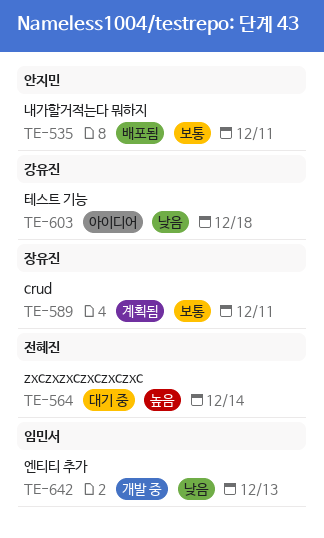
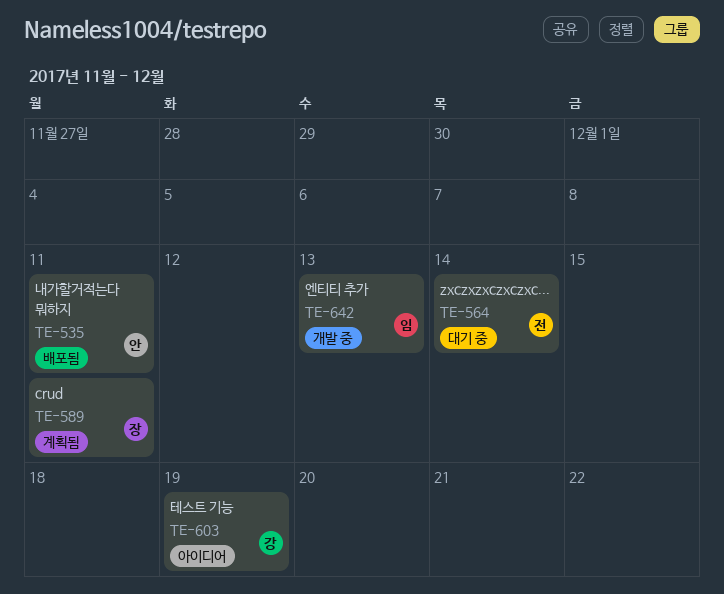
TE-603, due: Dec 18 -> Dec 19

